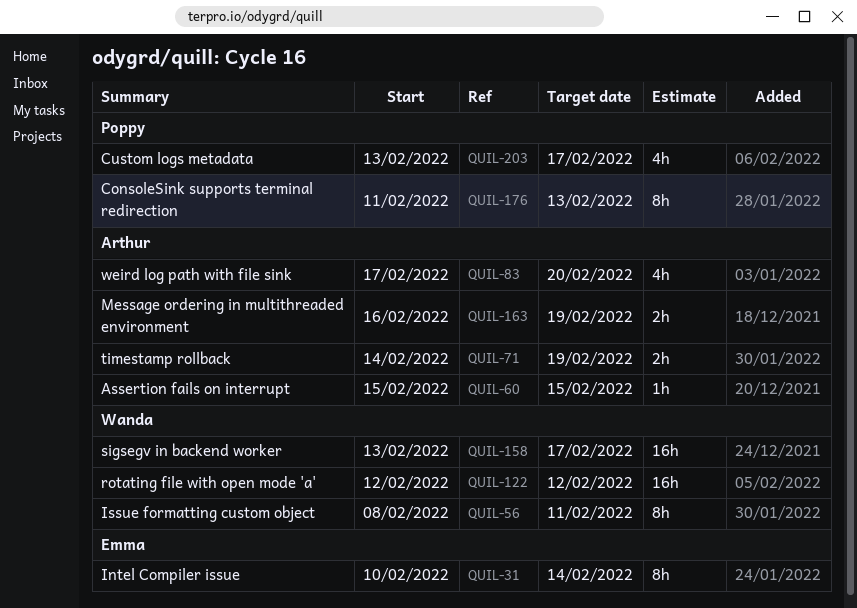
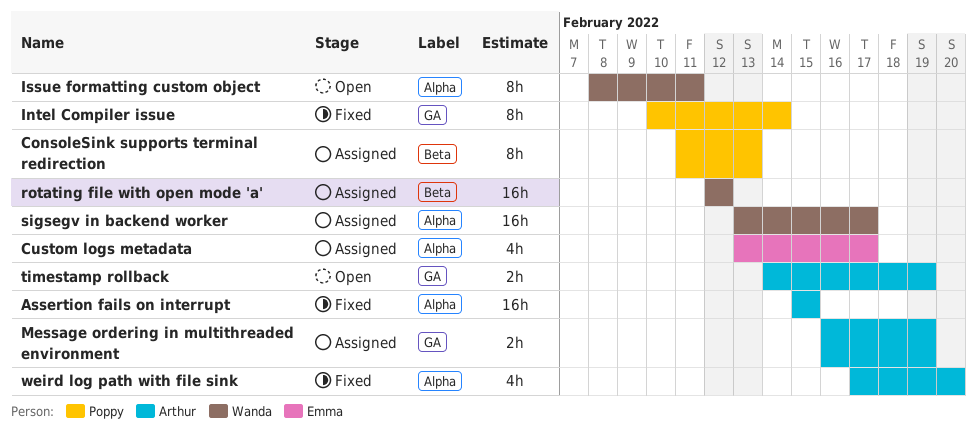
Assertion fails on interrupt, estimate: 1h -> 16h
Custom logs metadata, owner: Poppy -> Emma
Intel Compiler issue, owner: Emma -> Poppy

